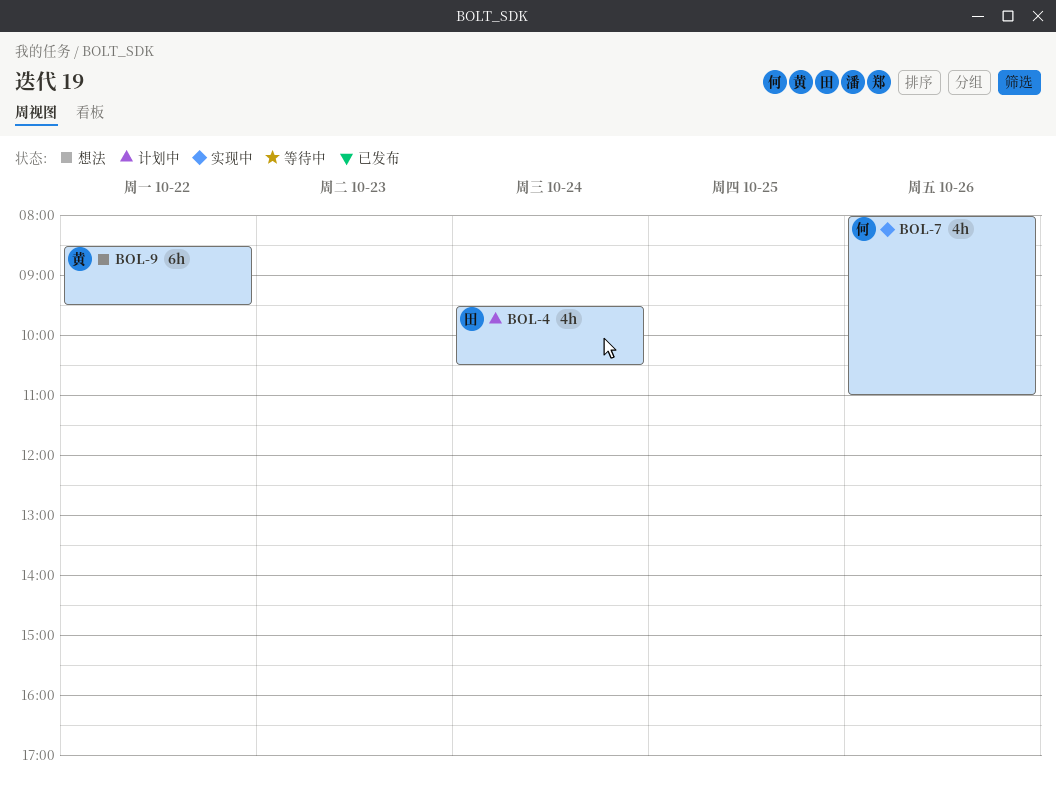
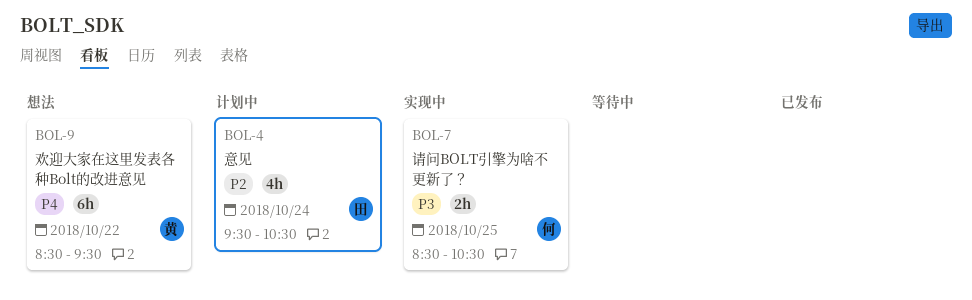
BOL-7, estimate: 4h -> 2h
BOL-7, day: Oct 26 -> Oct 25
BOL-7, begins: 08:00 -> 08:30
BOL-7, ends: 11:00 -> 10:30

